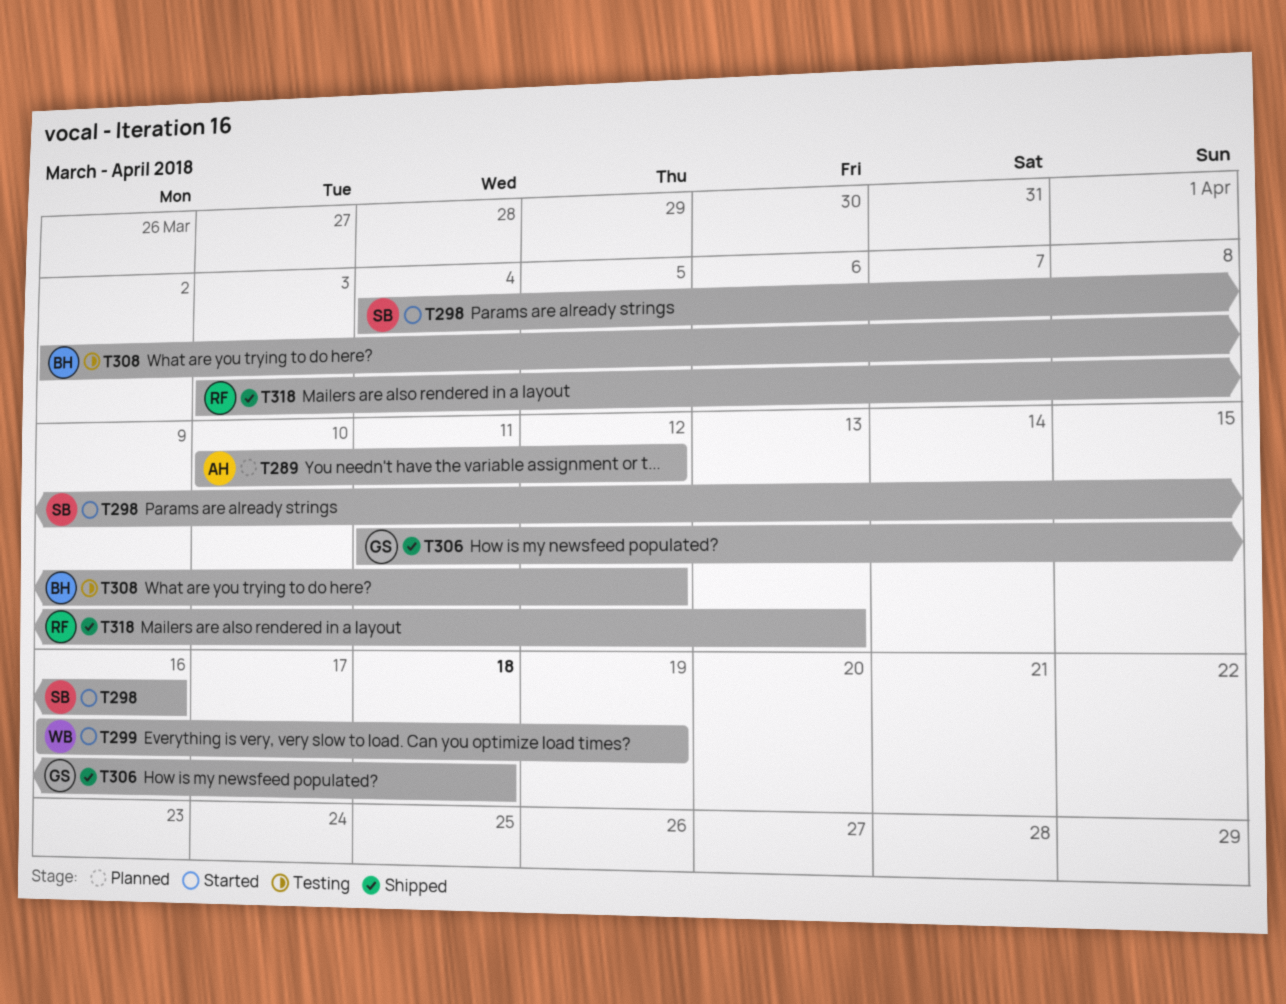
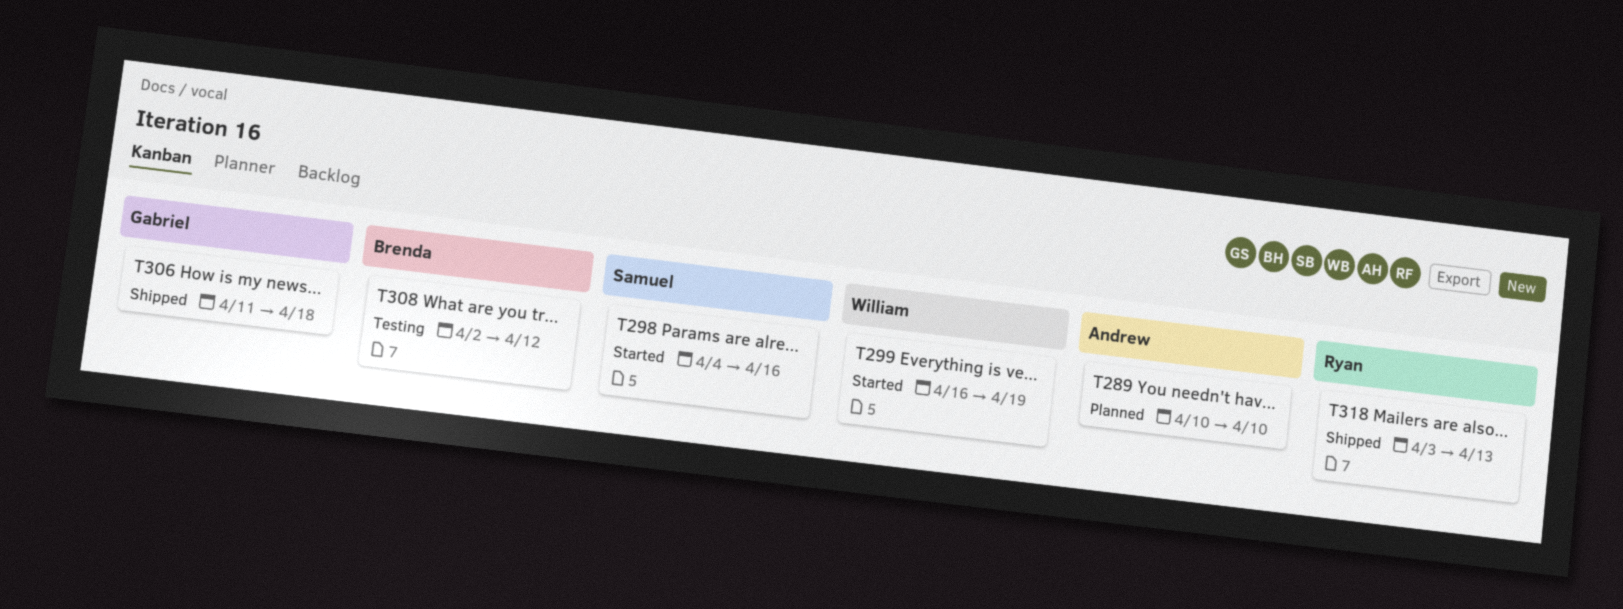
T289, due: Apr 12 -> Apr 10

